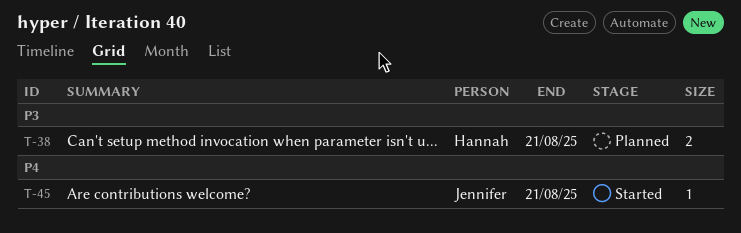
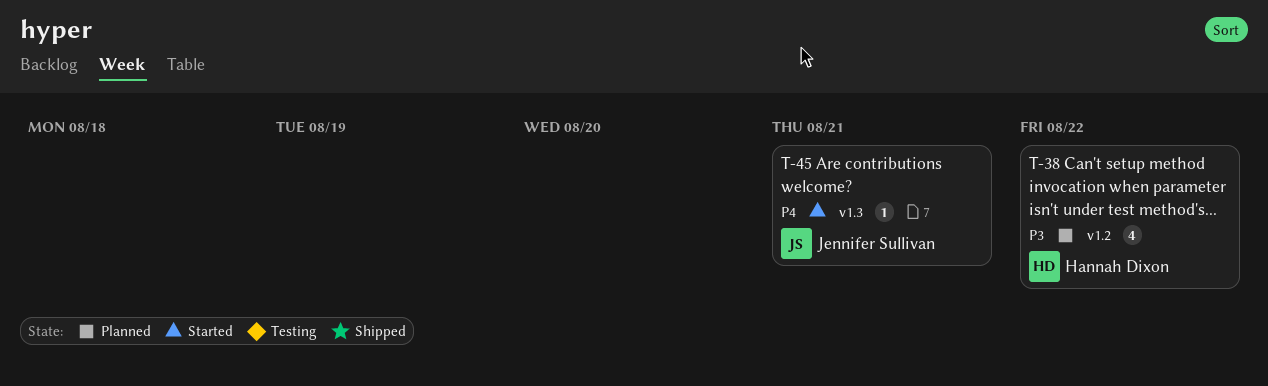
T-38, estimate: 2 -> 4
T-38, due: Aug 21 -> Aug 22

